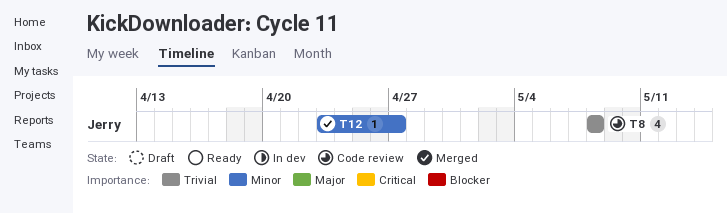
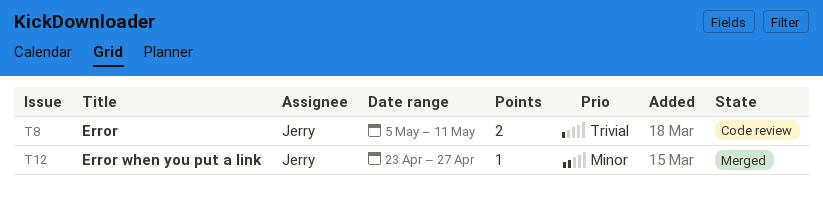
T8, estimate: 4 -> 2
T8, start: May 8 -> May 5
T8, due: May 8 -> May 11

